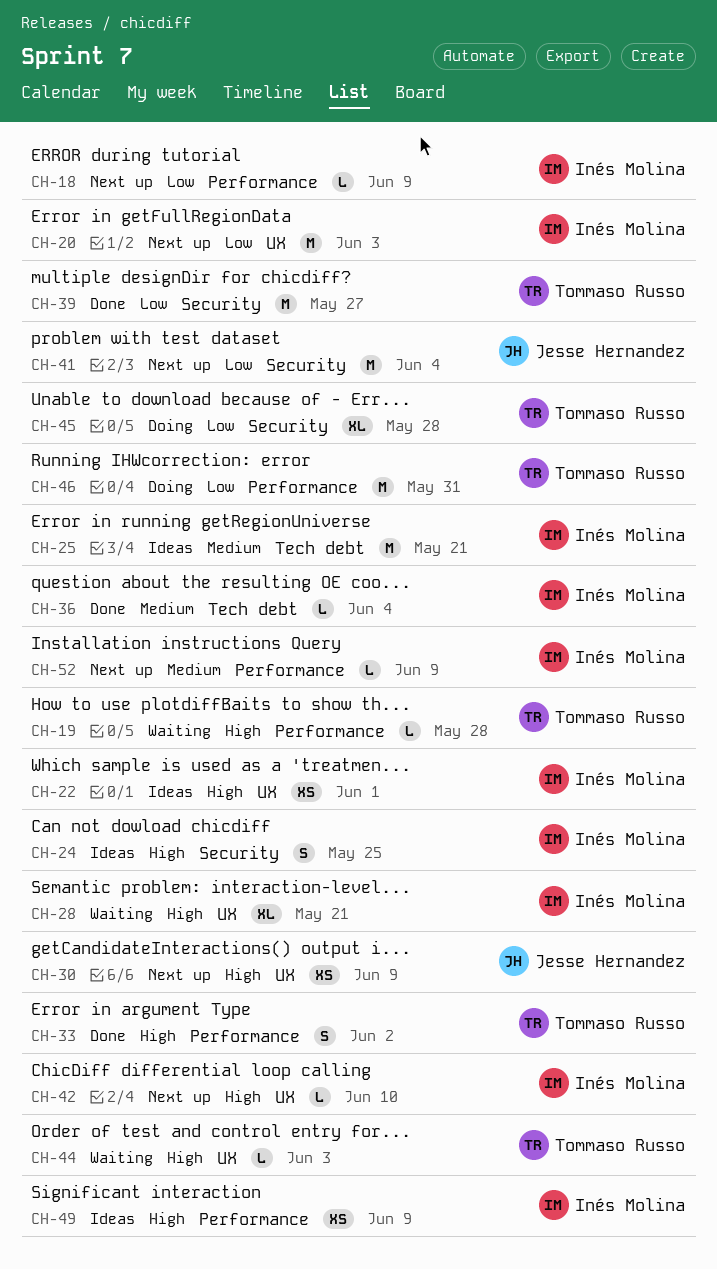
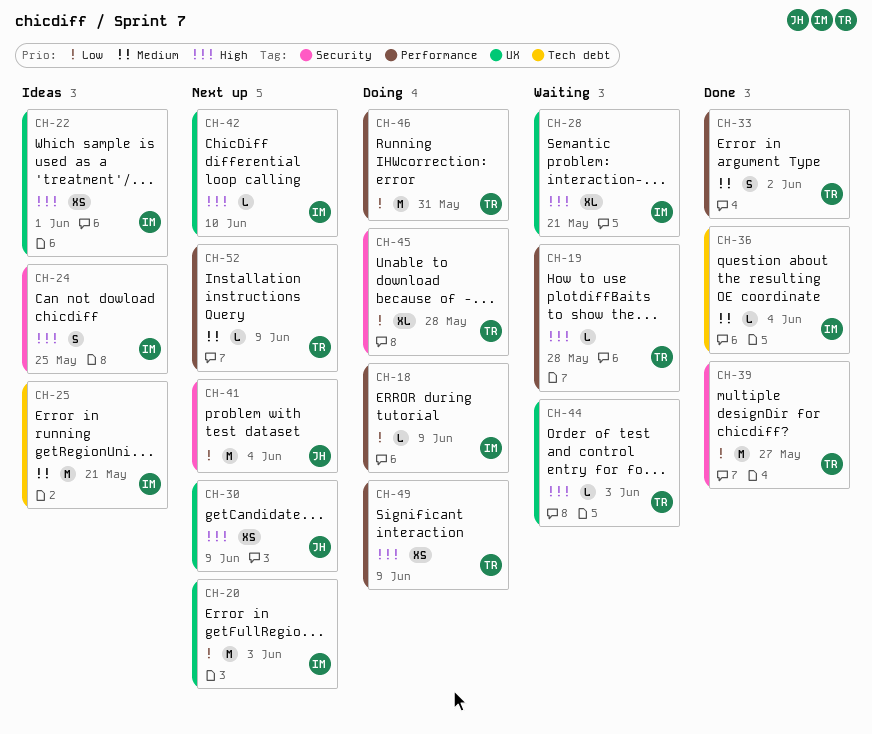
CH-18, status: Next up -> Doing
CH-33, priority: High -> Medium
CH-49, status: Ideas -> Doing
CH-49, owner: Inés Molina -> Tommaso Russo
CH-52, owner: Inés Molina -> Tommaso Russo

